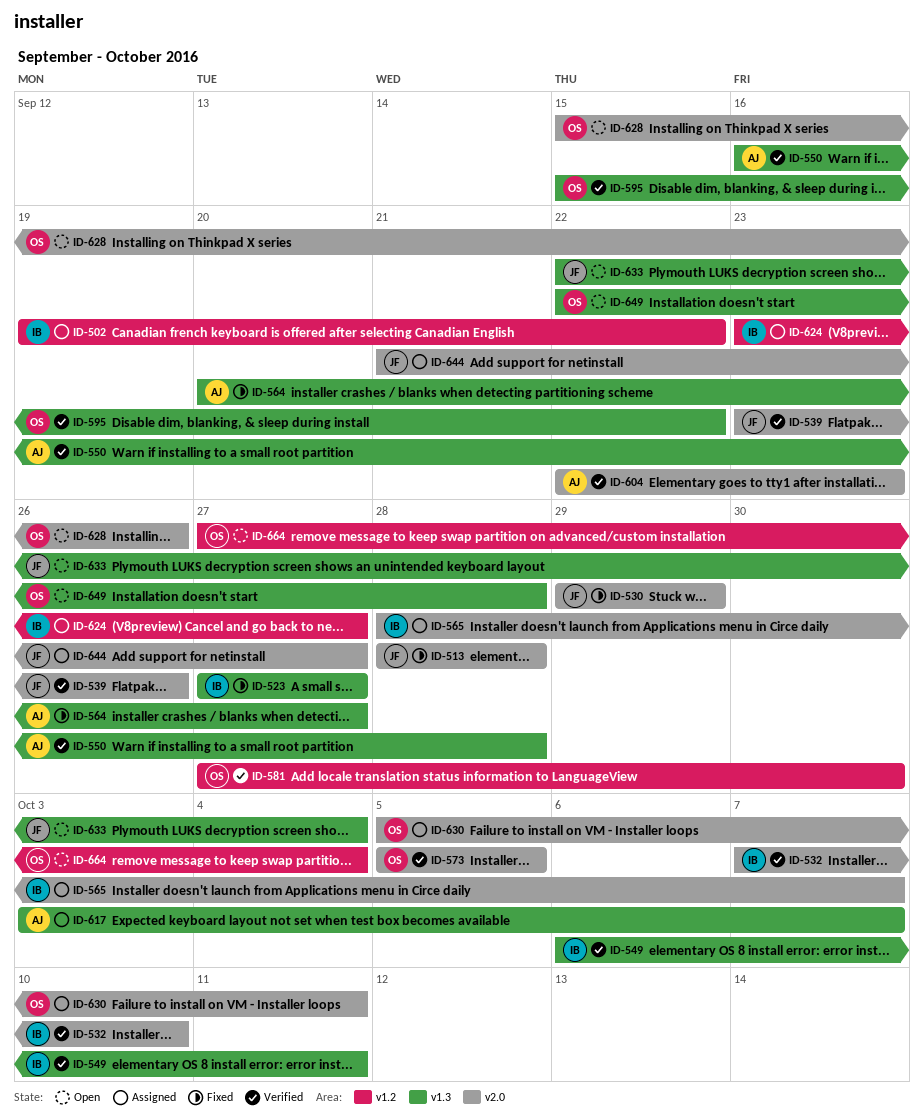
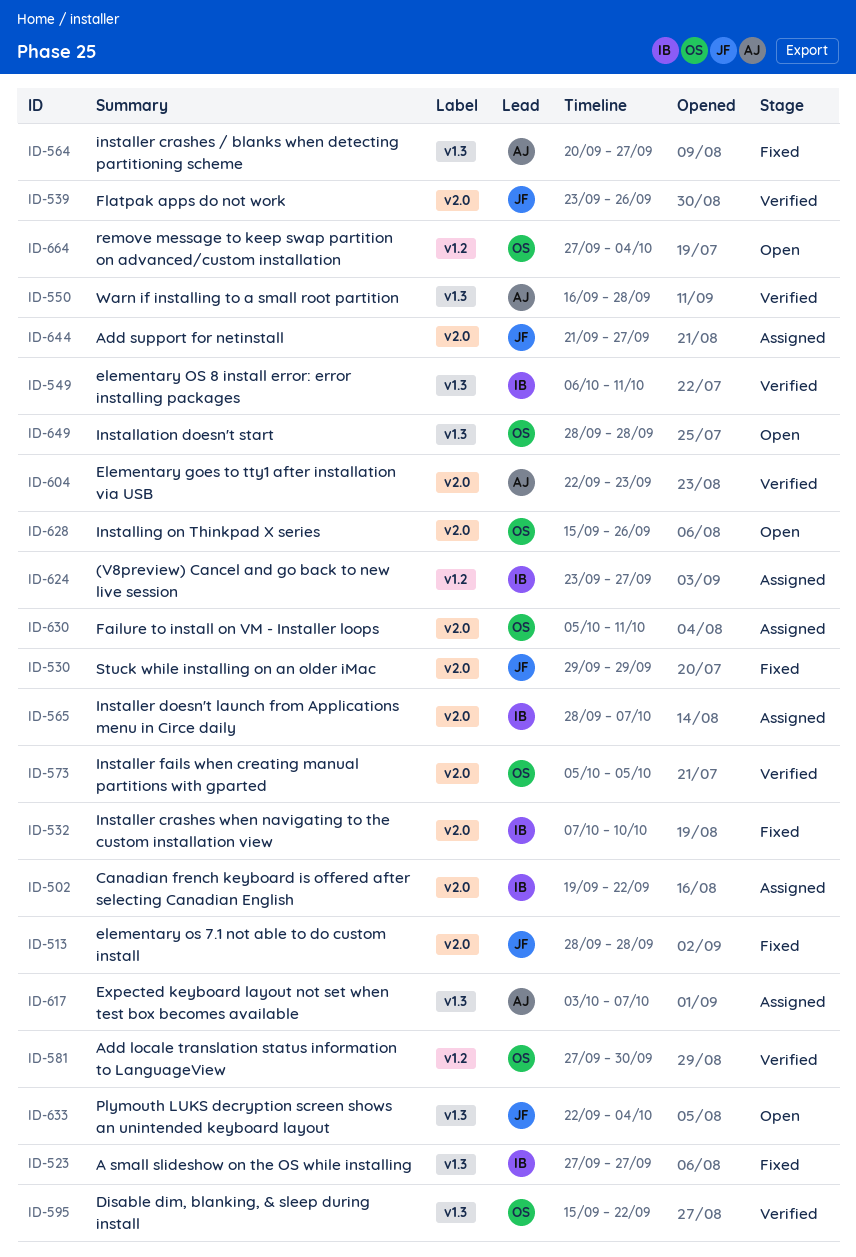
ID-502, label: v1.2 -> v2.0
ID-532, status: Verified -> Fixed
ID-649, start: Sep 22 -> Sep 28

